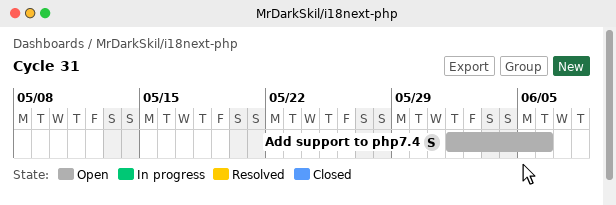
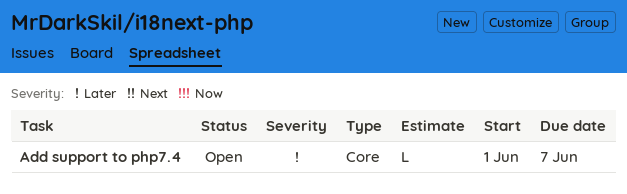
Add support to php7.4, estimate: S -> L
Add support to php7.4, due: Jun 6 -> Jun 7

